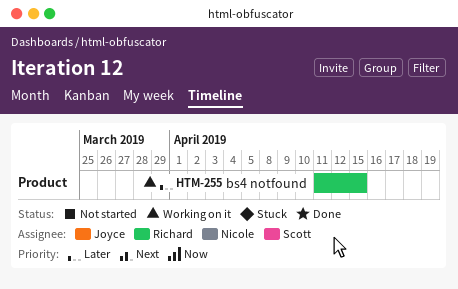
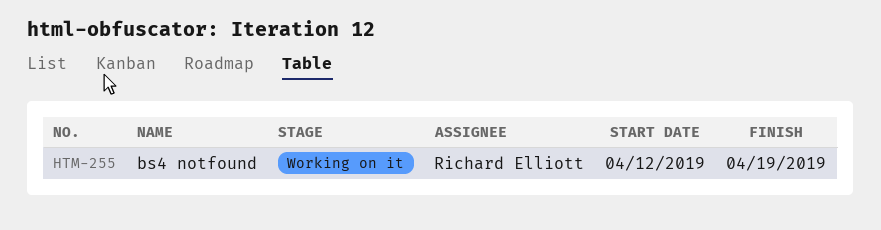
HTM-255, start: Apr 11 -> Apr 12
HTM-255, due: Apr 15 -> Apr 19

